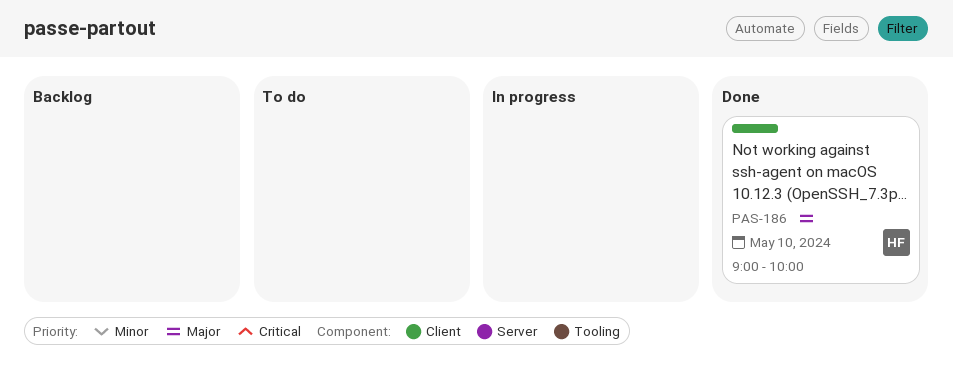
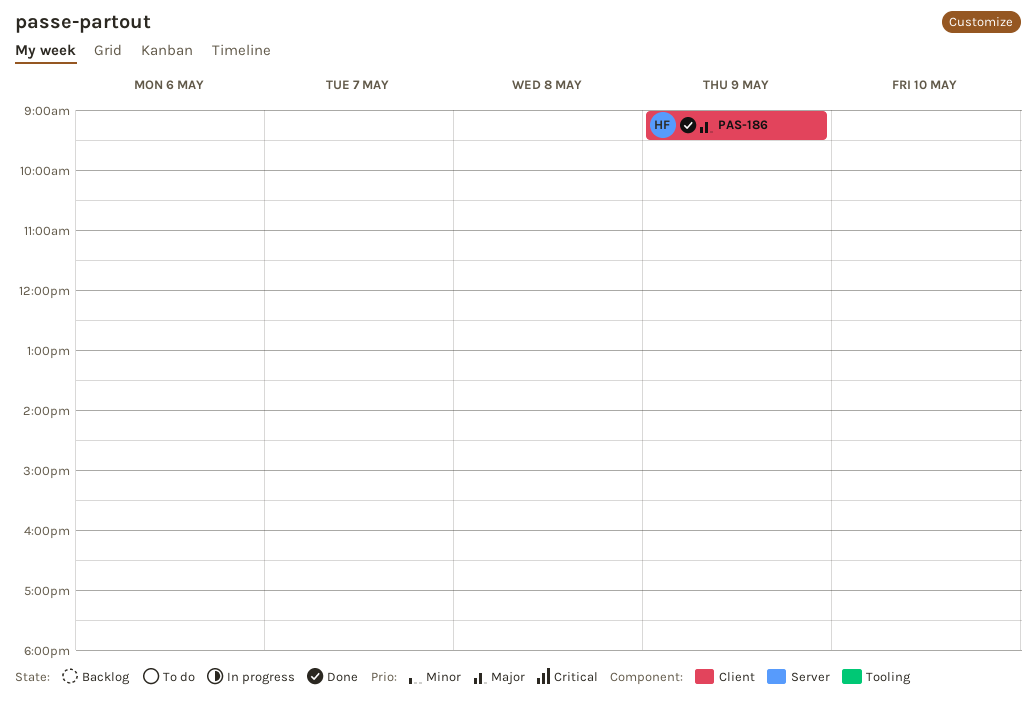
PAS-186, day: May 10 -> May 9
PAS-186, ends: 10:00 -> 09:30

